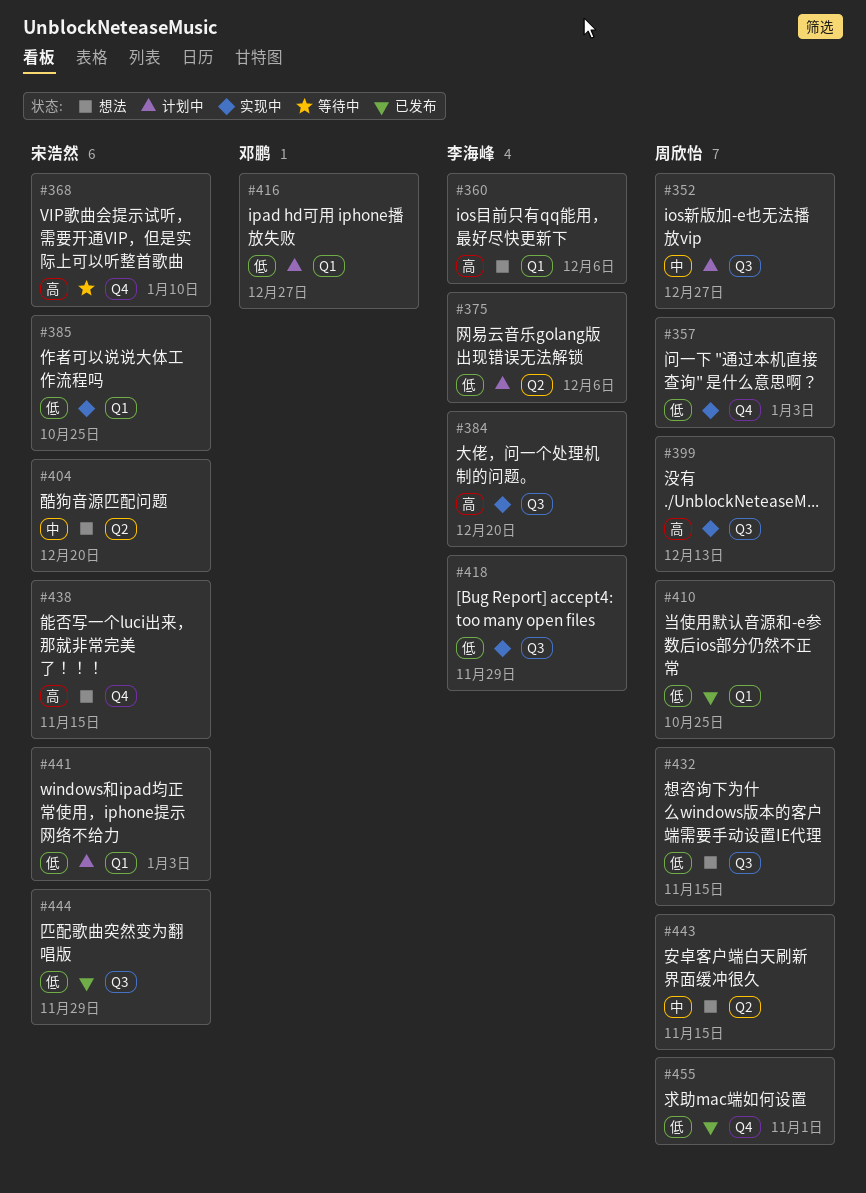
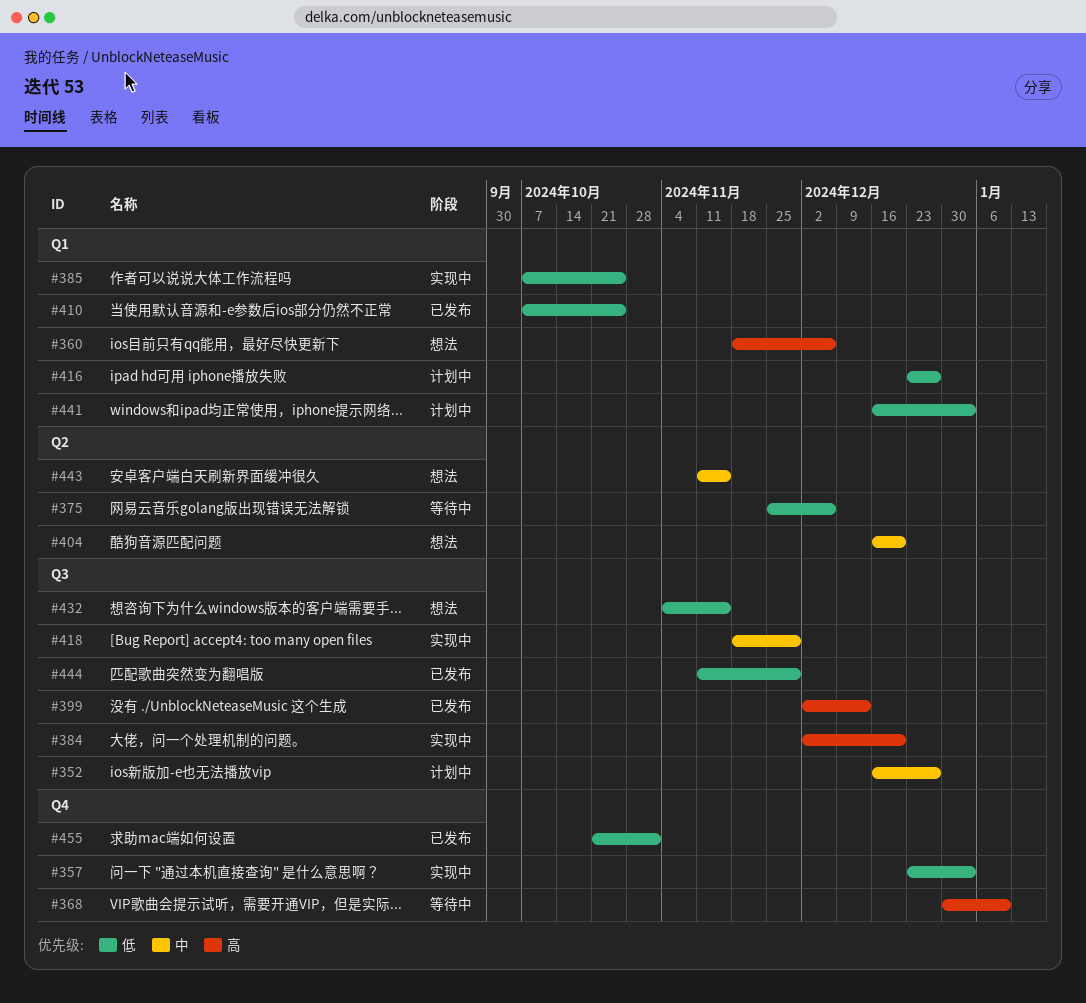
#375, status: 计划中 -> 等待中
#399, status: 实现中 -> 已发布
#418, priority: 低 -> 中
#438: present -> none

